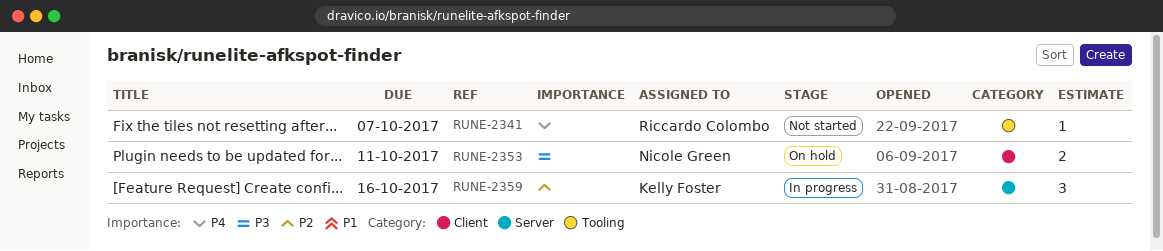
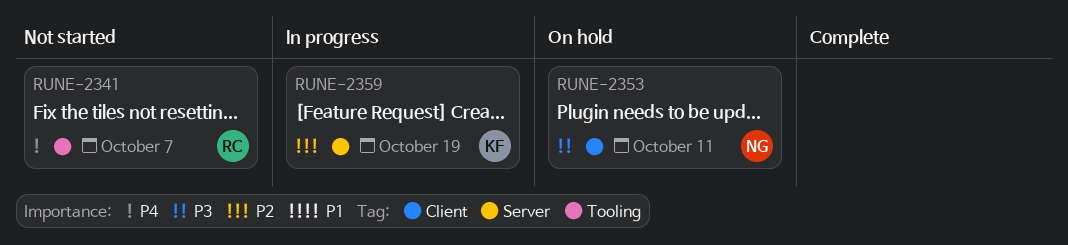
RUNE-2359, due: Oct 16 -> Oct 19

